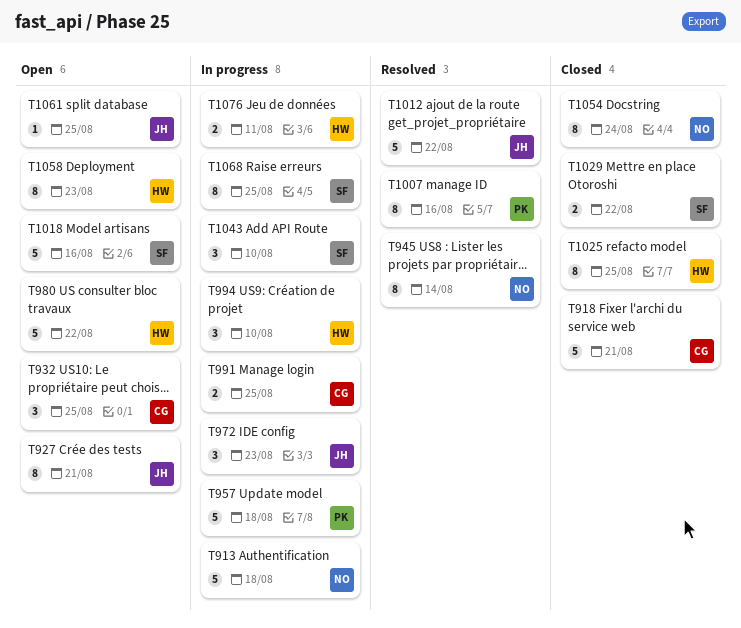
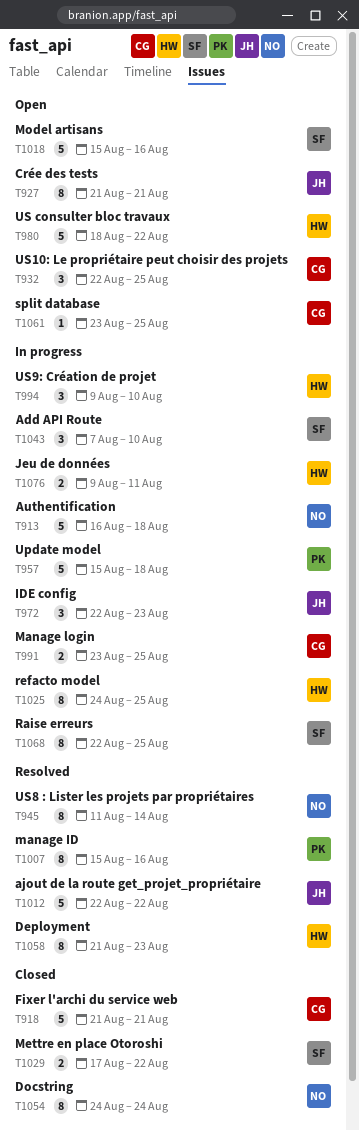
T1025, status: Closed -> In progress
T1058, status: Open -> Resolved
T1061, owner: JH -> CG

